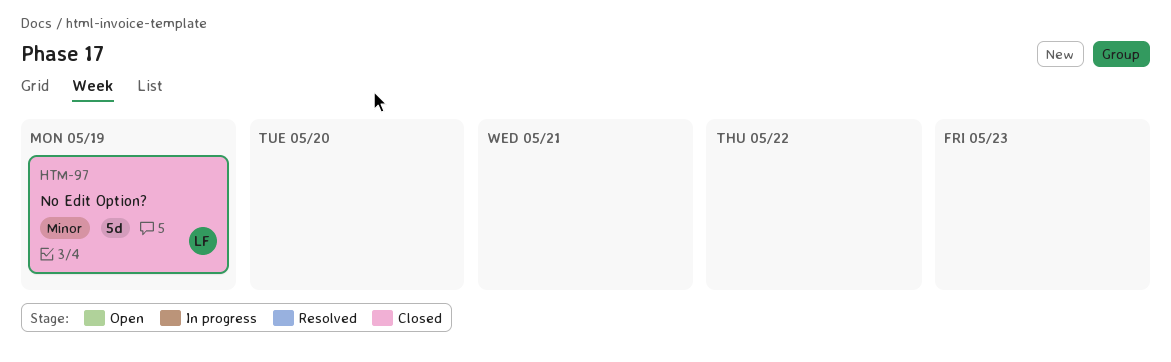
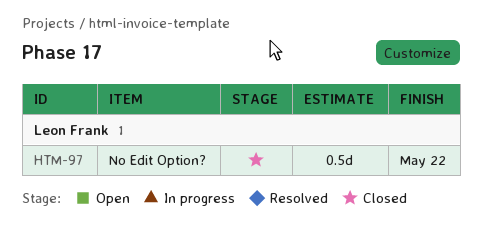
HTM-97, estimate: 5d -> 0.5d
HTM-97, due: May 19 -> May 22

